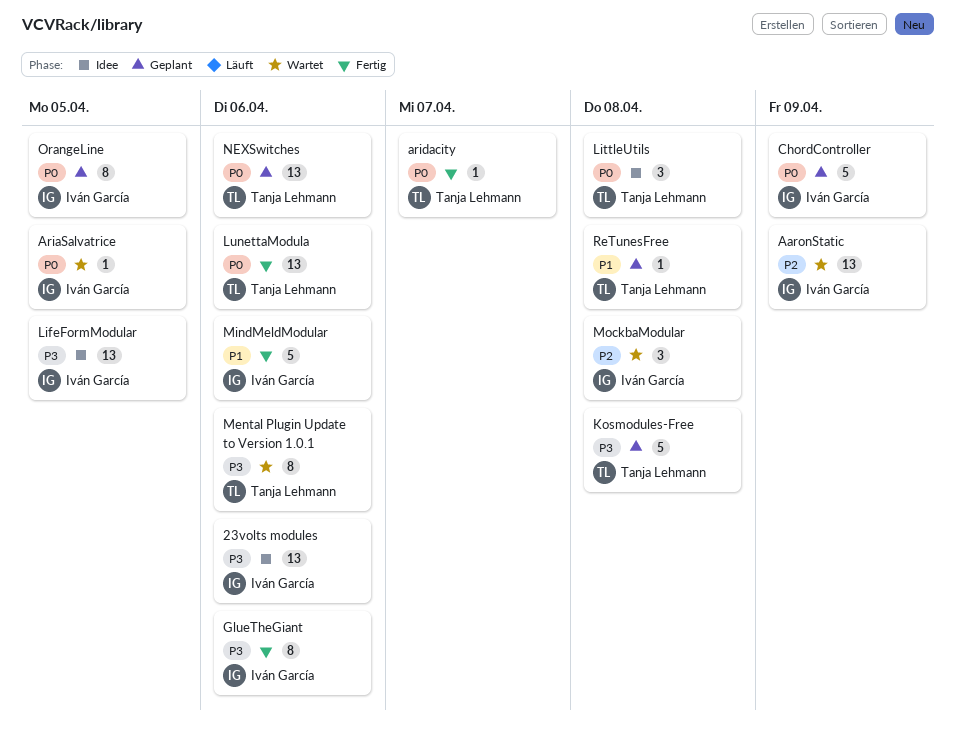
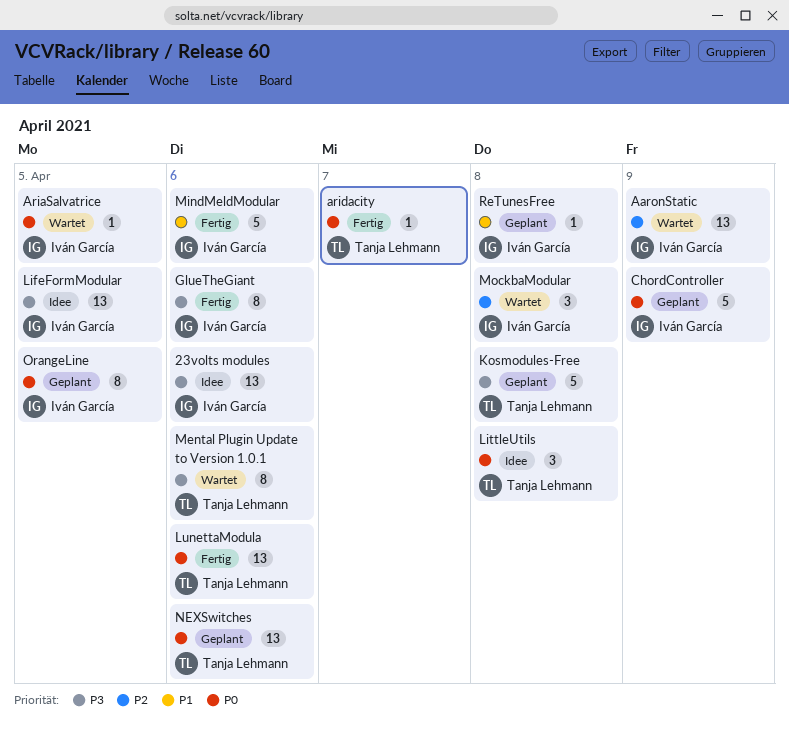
ReTunesFree, owner: Tanja Lehmann -> Iván García

